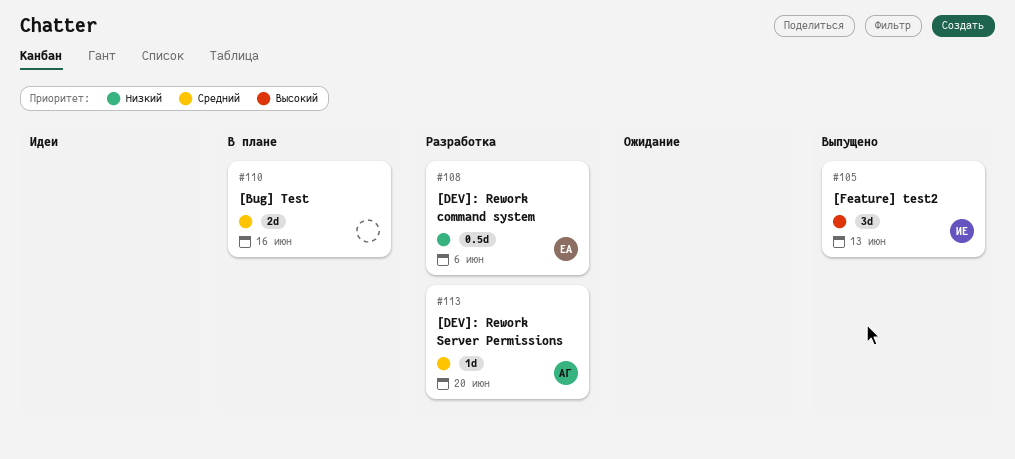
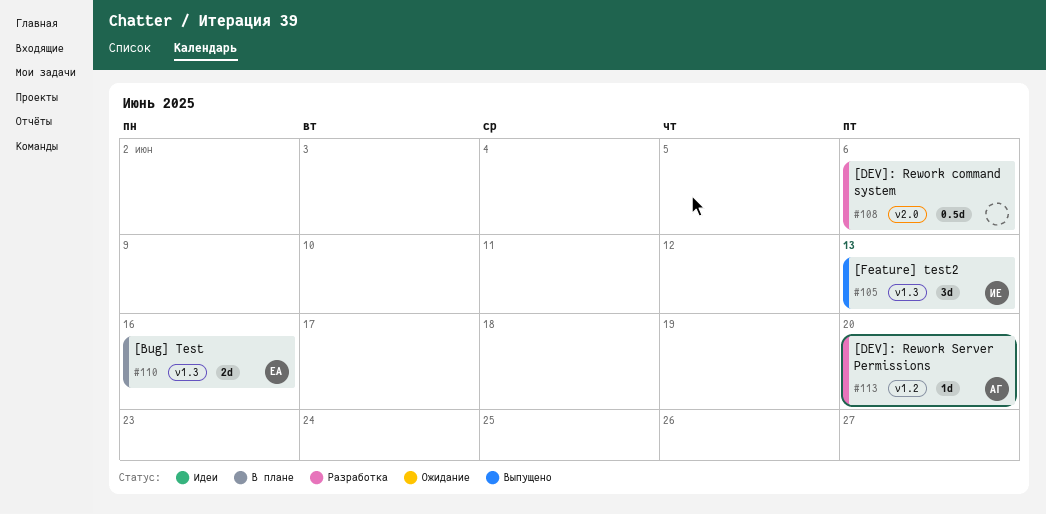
#108, owner: ЕА -> none
#110, owner: none -> ЕА

